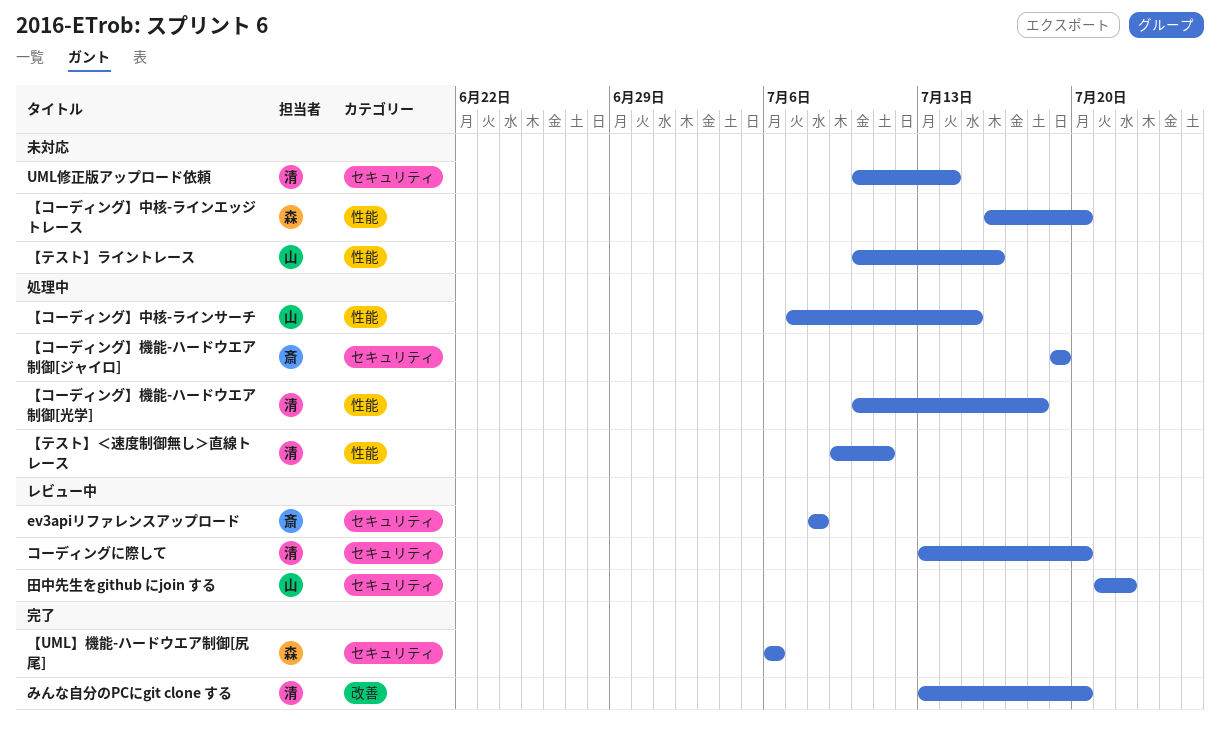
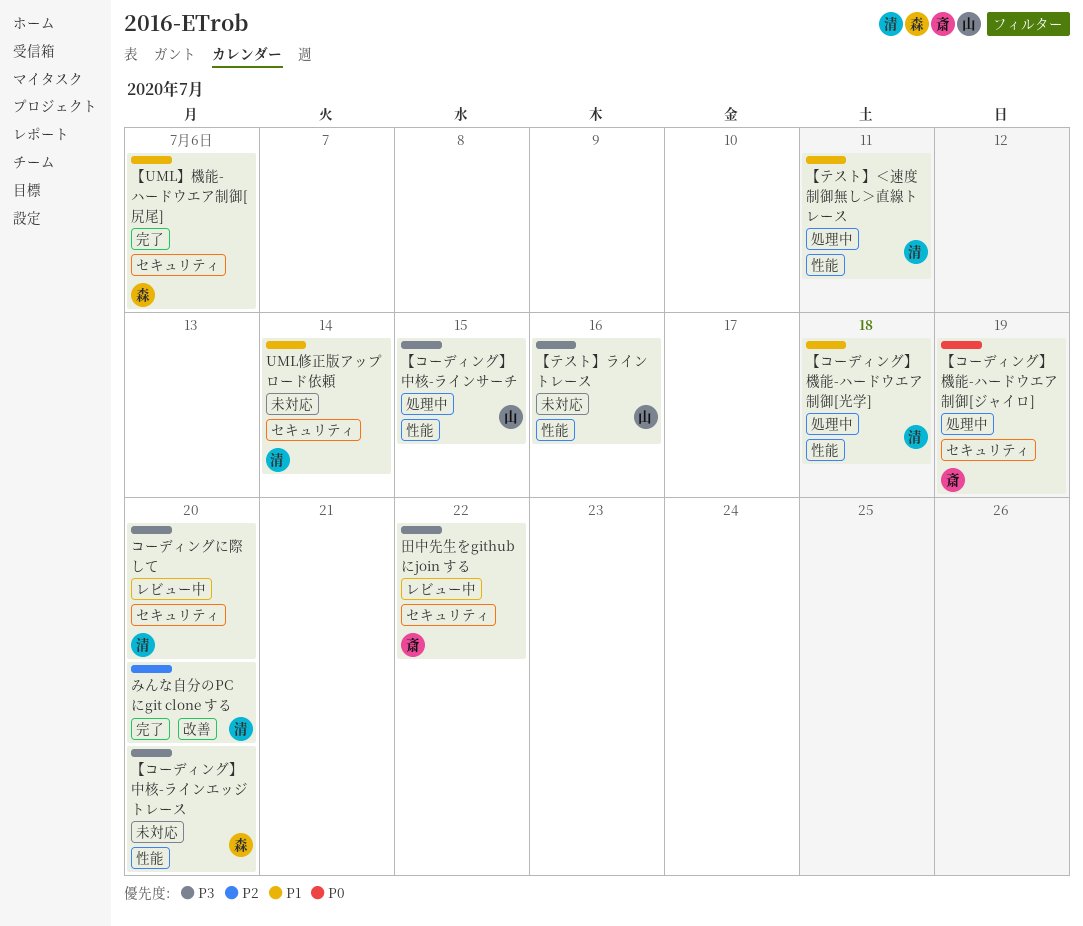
ev3apiリファレンスアップロード: present -> none
田中先生をgithub にjoin する, owner: 山 -> 斎

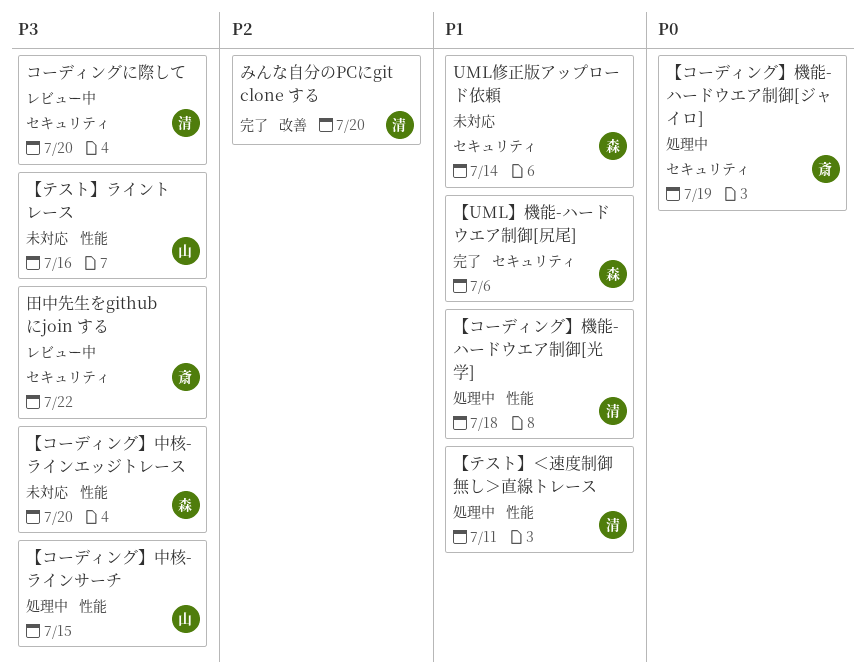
UML修正版アップロード依頼, owner: 清 -> 森

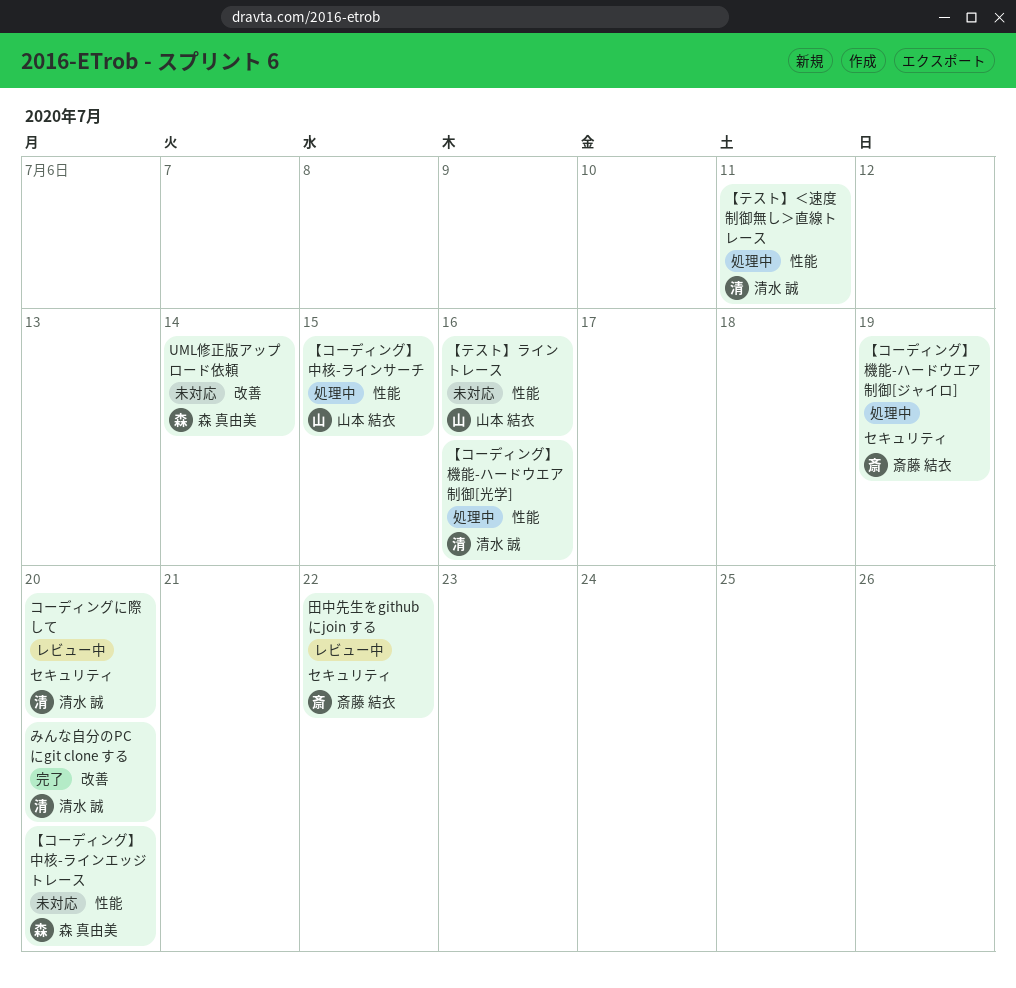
UML修正版アップロード依頼, label: セキュリティ -> 改善
【UML】機能-ハードウエア制御[尻尾]: present -> none
【コーディング】機能-ハードウエア制御[光学], due: Jul 18 -> Jul 16

